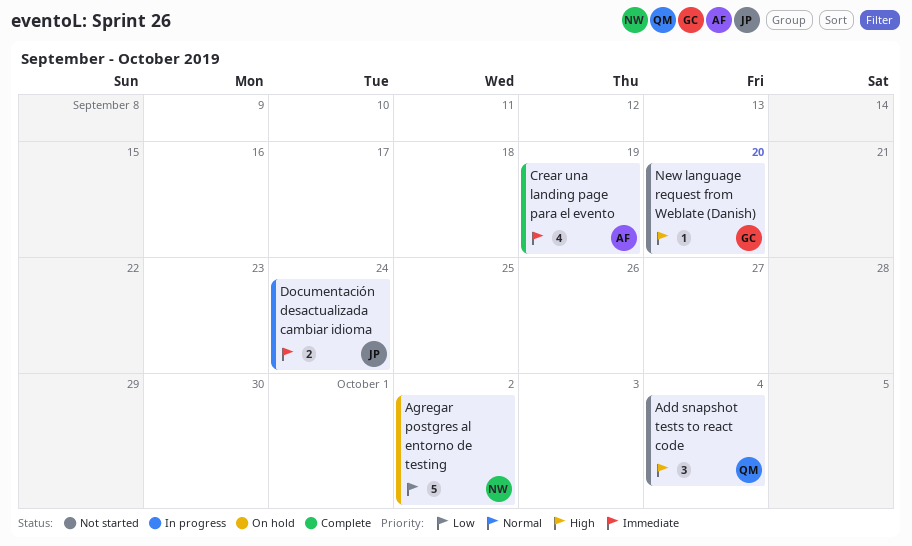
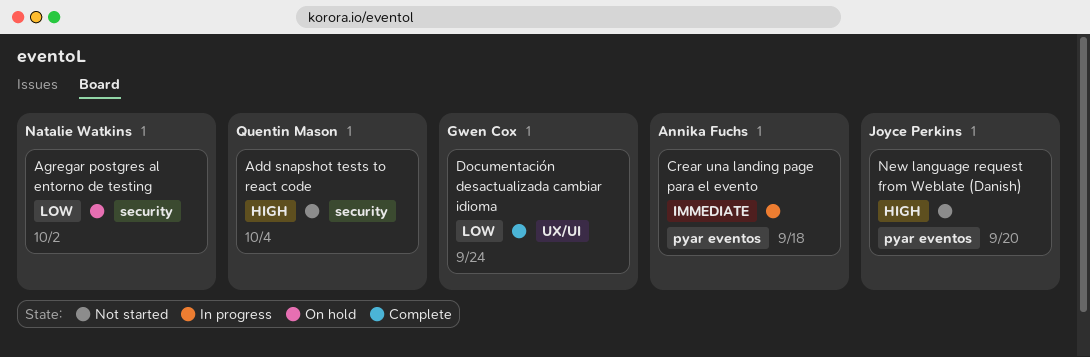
Crear una landing page para el evento, status: Complete -> In progress
Crear una landing page para el evento, due: Sep 19 -> Sep 18
Documentación desactualizada cambiar idioma, status: In progress -> Complete
Documentación desactualizada cambiar idioma, owner: Joyce Perkins -> Gwen Cox
Documentación desactualizada cambiar idioma, priority: Immediate -> Low
New language request from Weblate (Danish), owner: Gwen Cox -> Joyce Perkins

